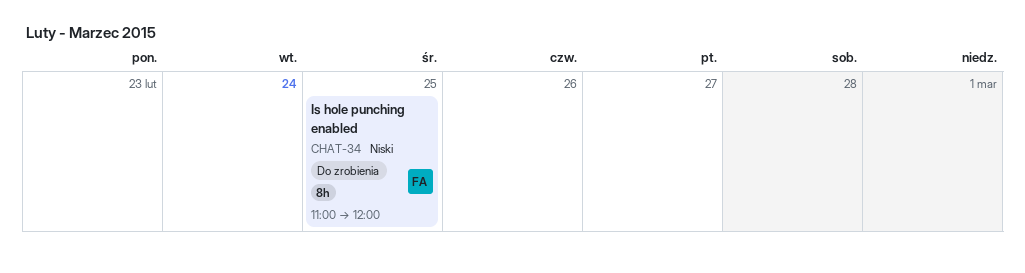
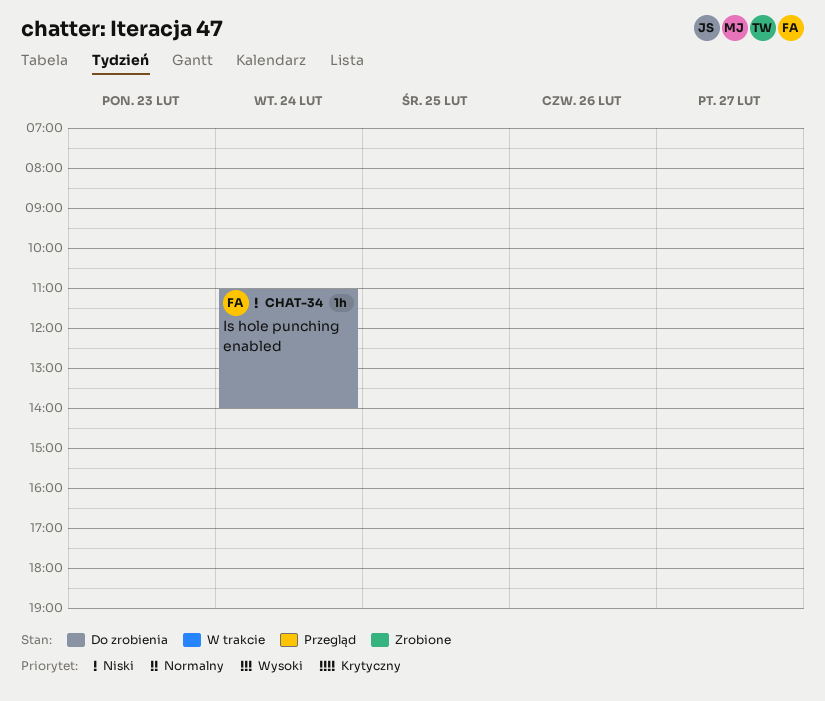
CHAT-34, estimate: 8h -> 1h
CHAT-34, day: Feb 25 -> Feb 24
CHAT-34, ends: 12:00 -> 14:00

